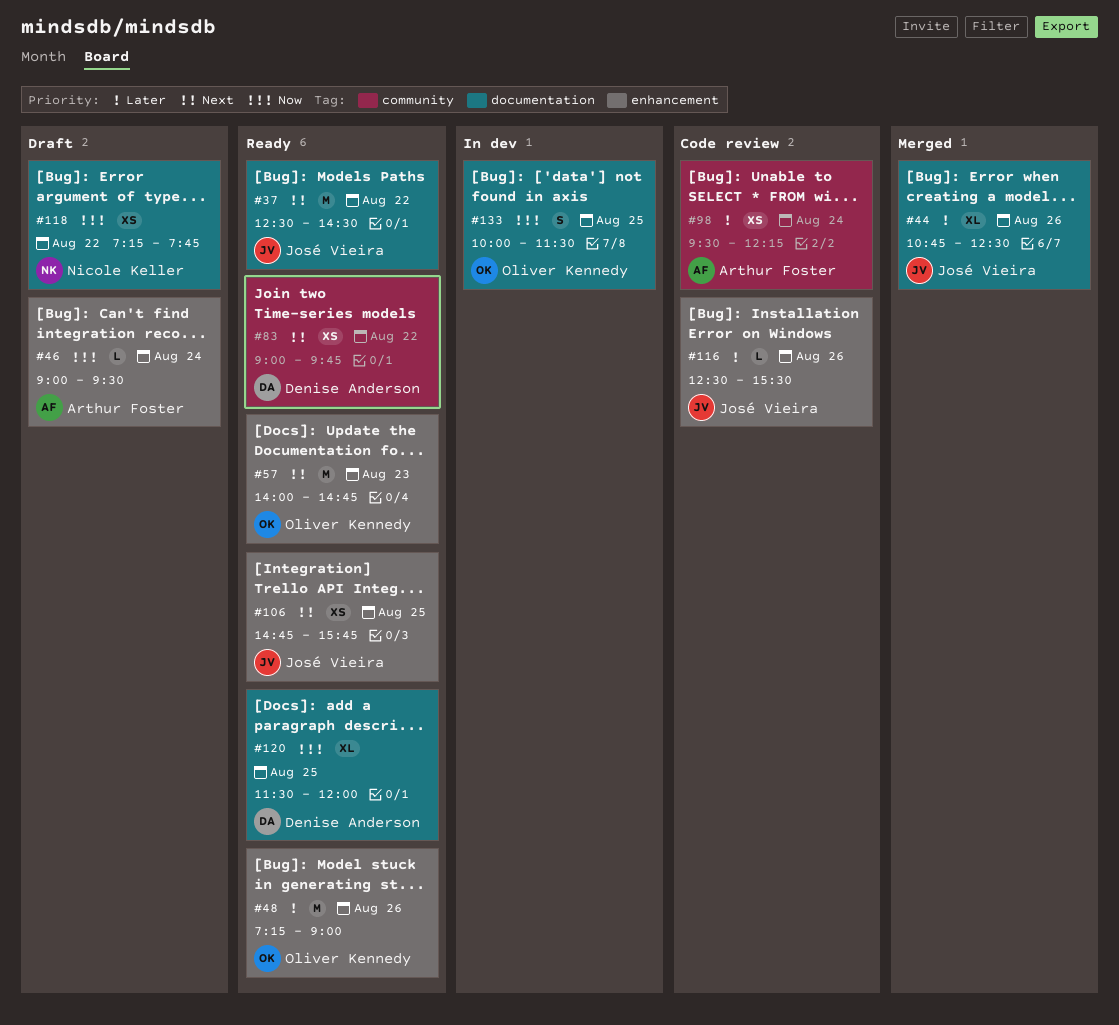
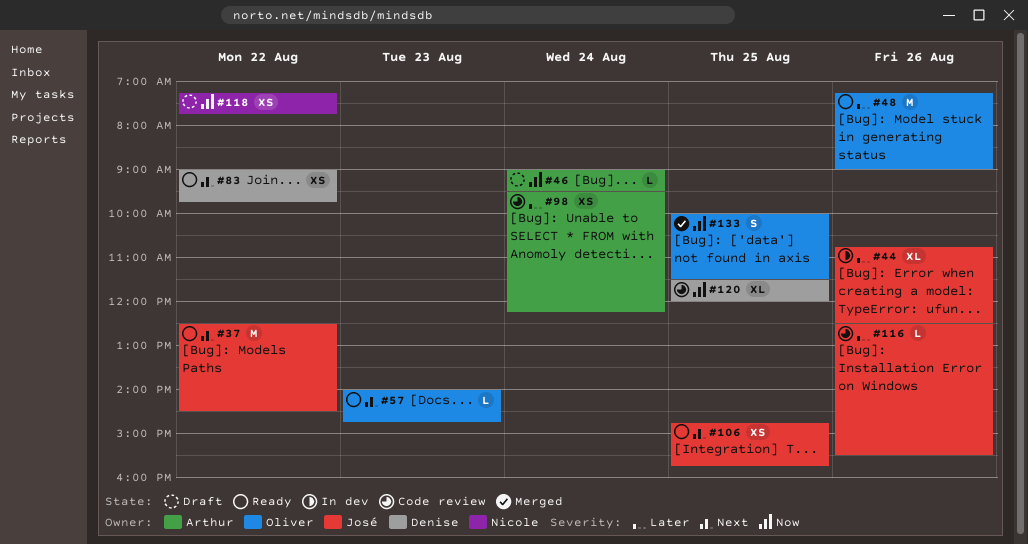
#44, status: Merged -> In dev
#57, estimate: M -> L
#120, status: Ready -> Code review
#133, status: In dev -> Merged

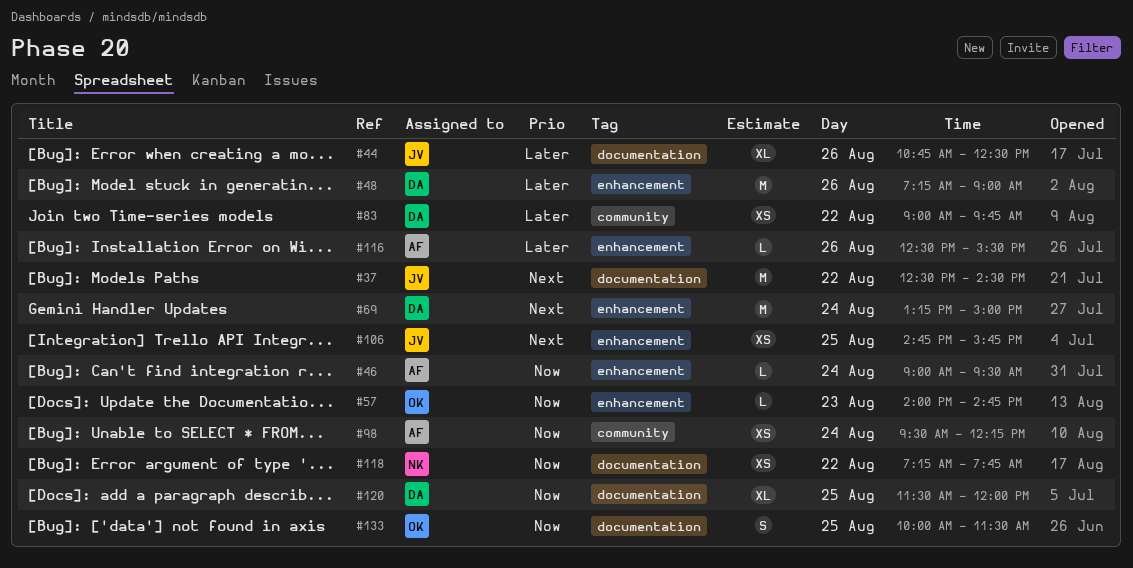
#48, owner: Oliver -> Denise
#57, priority: Next -> Now
#69: none -> present
#83, priority: Next -> Later
#98, priority: Later -> Now
#116, owner: José -> Arthur

